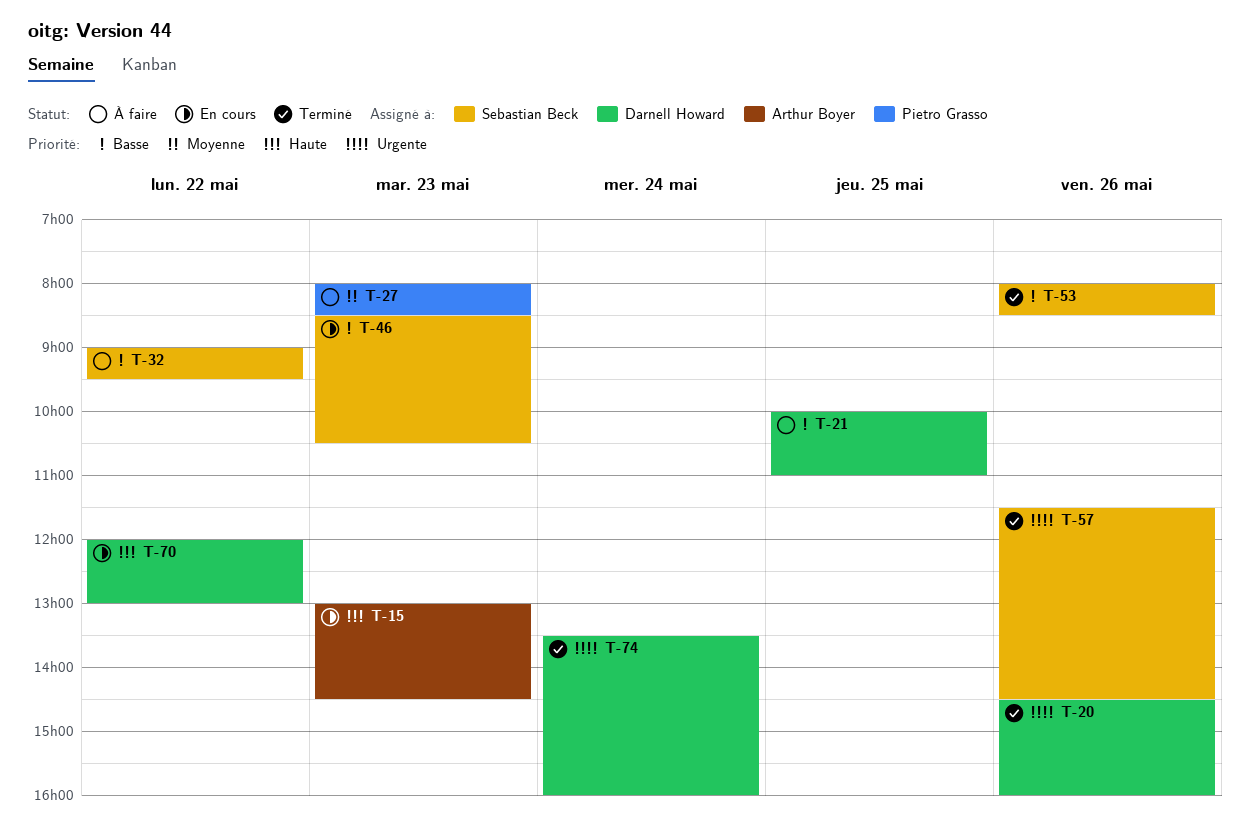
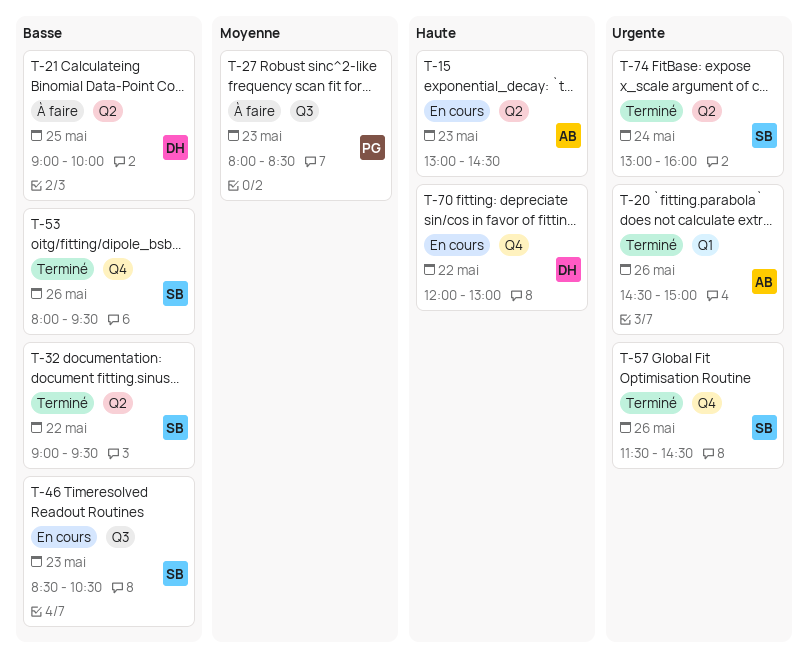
T-20, owner: Darnell Howard -> Arthur Boyer
T-20, ends: 16:00 -> 15:00
T-21, begins: 10:00 -> 09:00
T-21, ends: 11:00 -> 10:00
T-32, status: À faire -> Terminé
T-53, ends: 08:30 -> 09:30
T-74, owner: Darnell Howard -> Sebastian Beck
T-74, begins: 13:30 -> 13:00

